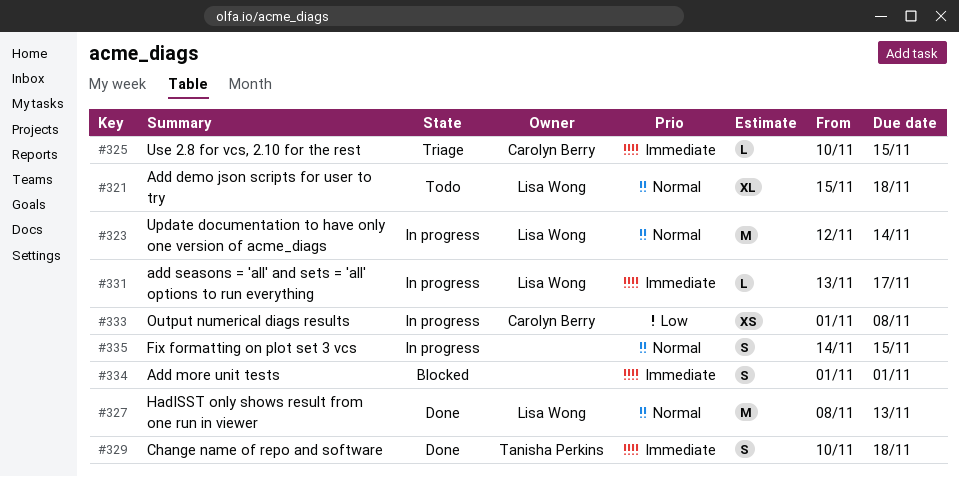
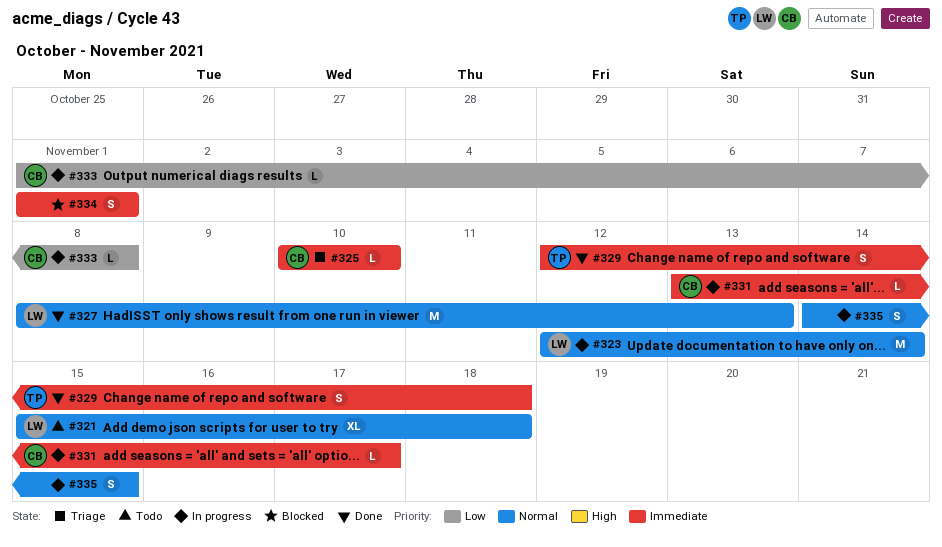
#325, due: Nov 15 -> Nov 10
#329, start: Nov 10 -> Nov 12
#331, owner: Lisa Wong -> Carolyn Berry
#333, estimate: XS -> L

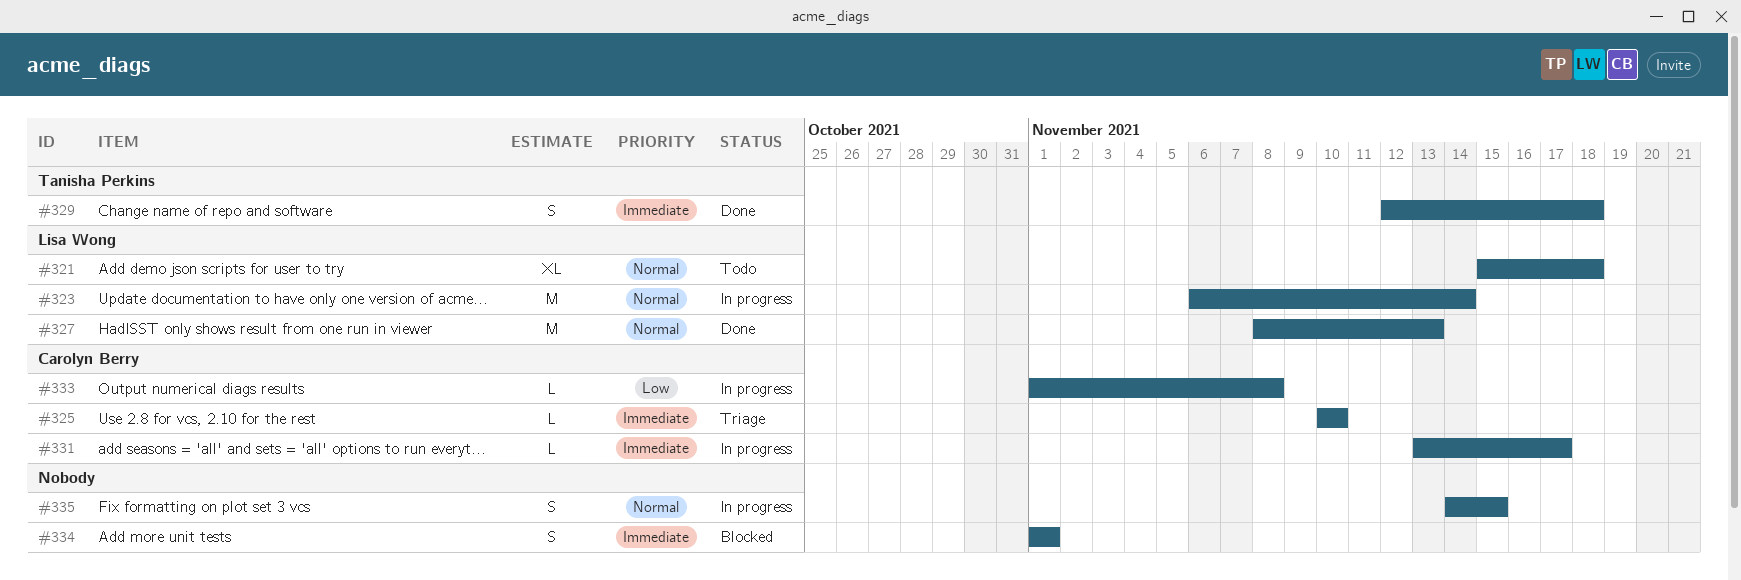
#323, start: Nov 12 -> Nov 6

